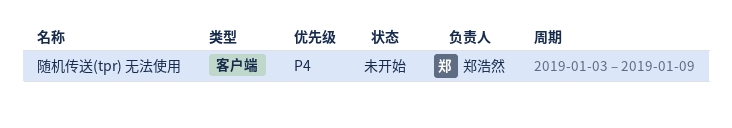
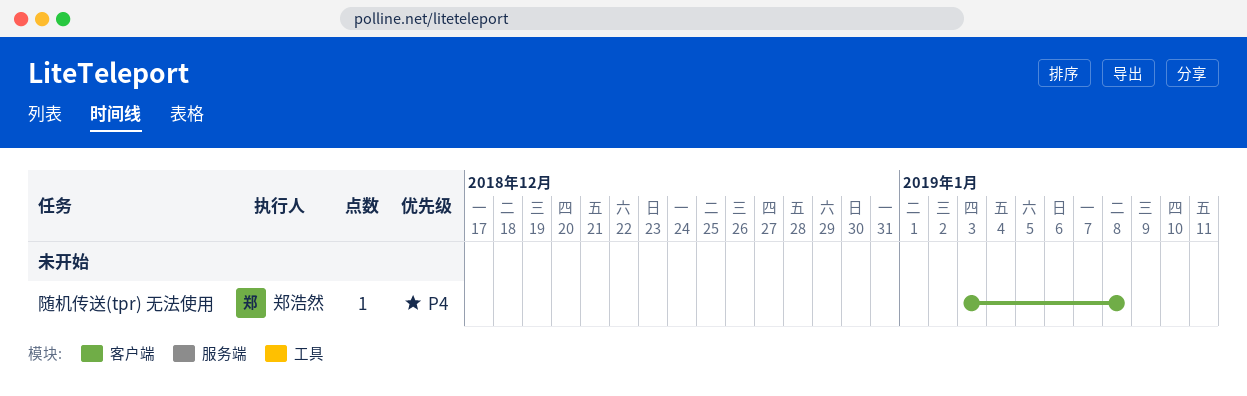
随机传送(tpr) 无法使用, due: Jan 9 -> Jan 8

